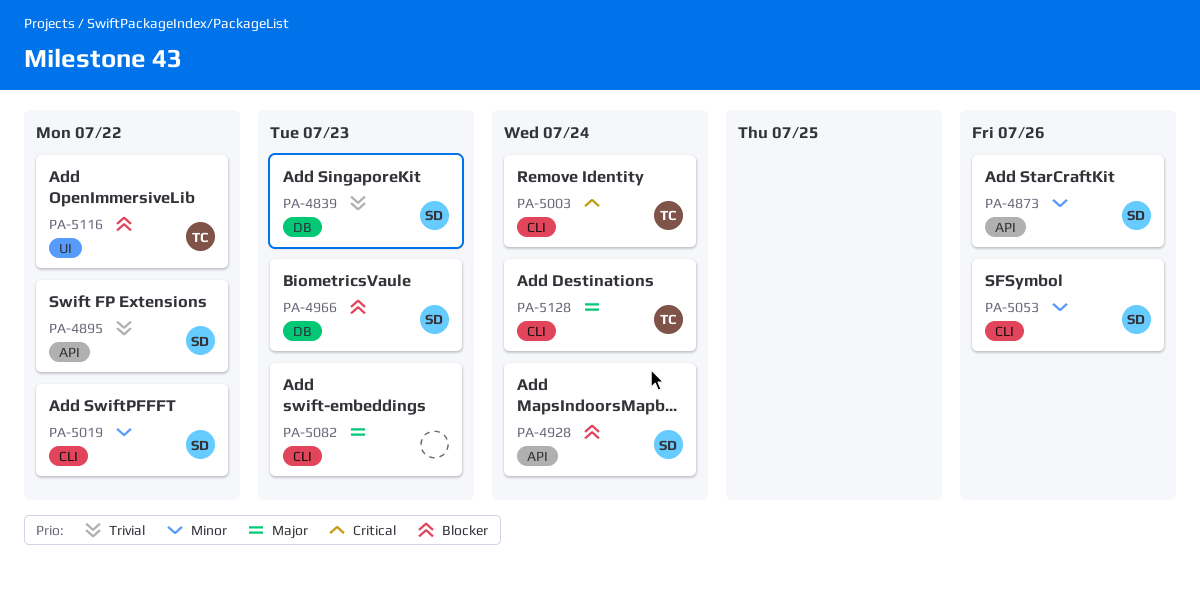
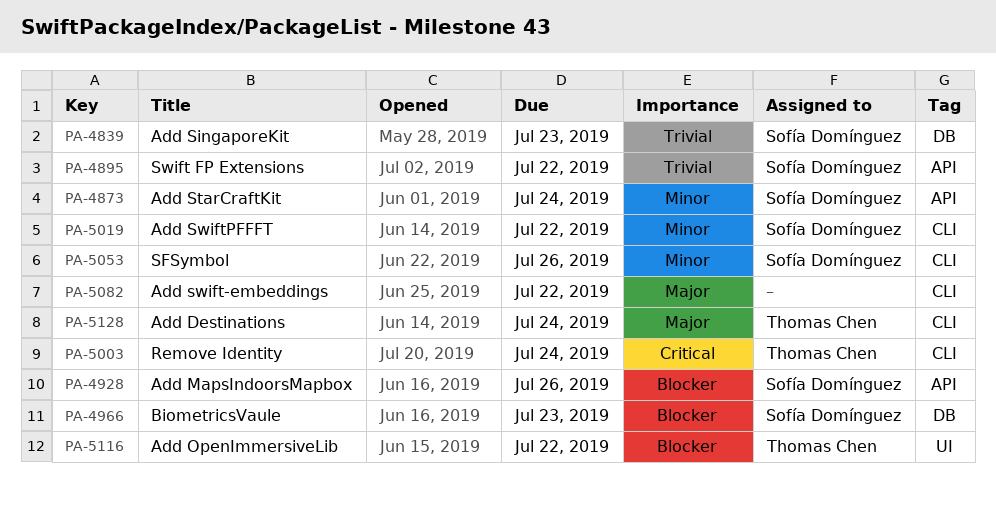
PA-4873, due: Jul 26 -> Jul 24
PA-4928, due: Jul 24 -> Jul 26
PA-5082, due: Jul 23 -> Jul 22

